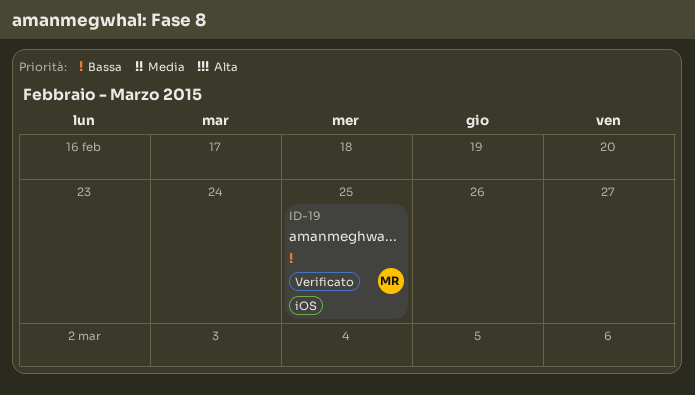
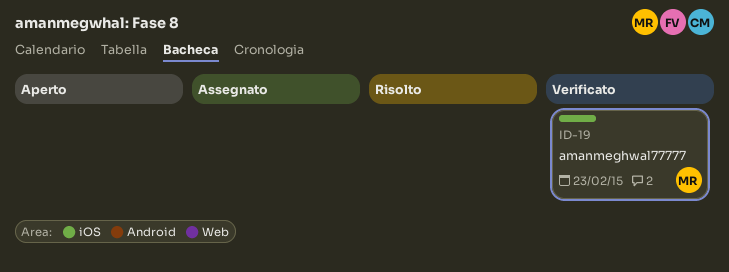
ID-19, due: Feb 25 -> Feb 23

